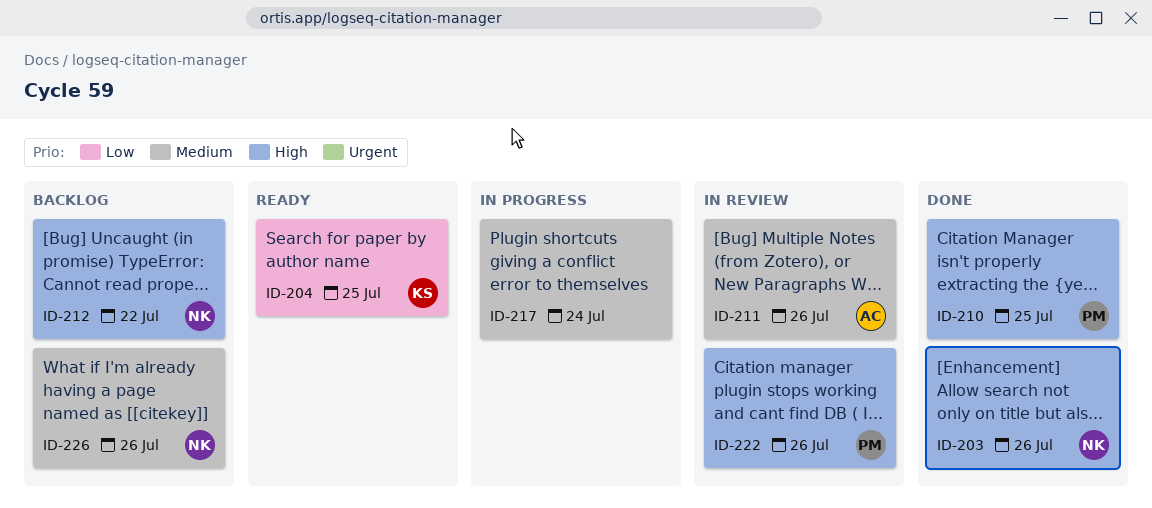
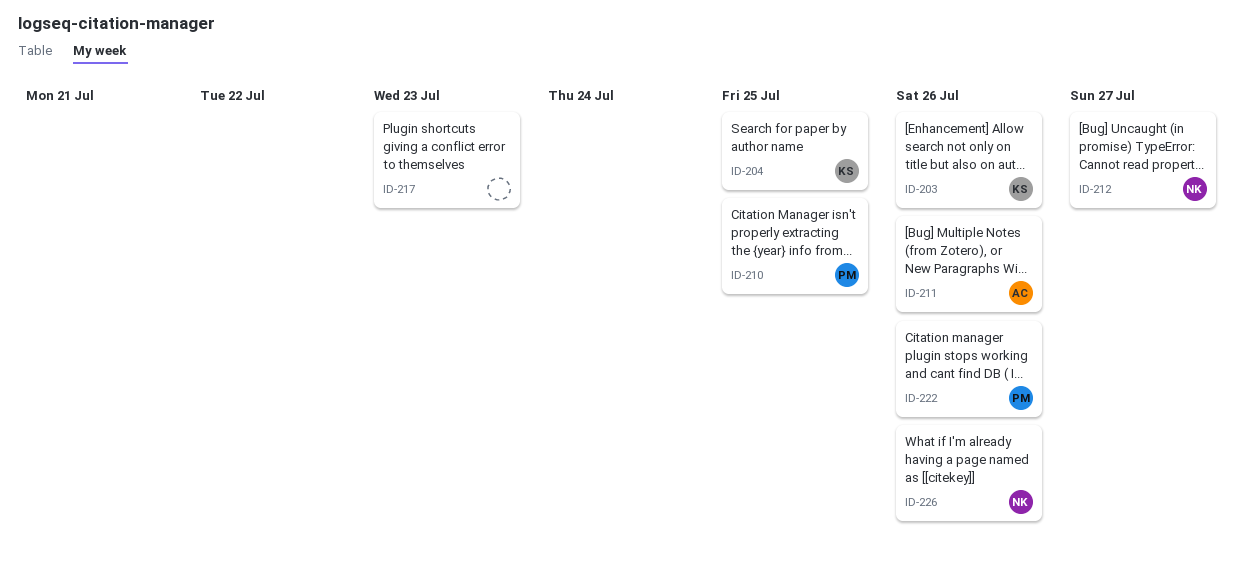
ID-203, owner: NK -> KS
ID-212, due: Jul 22 -> Jul 27
ID-217, due: Jul 24 -> Jul 23

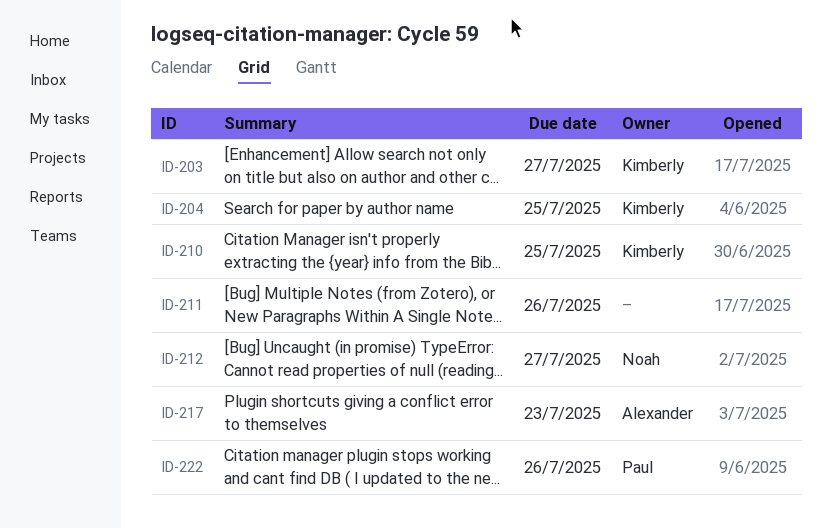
ID-203, due: Jul 26 -> Jul 27
ID-210, owner: Paul -> Kimberly
ID-211, owner: Alexander -> none
ID-217, owner: none -> Alexander
ID-226: present -> none

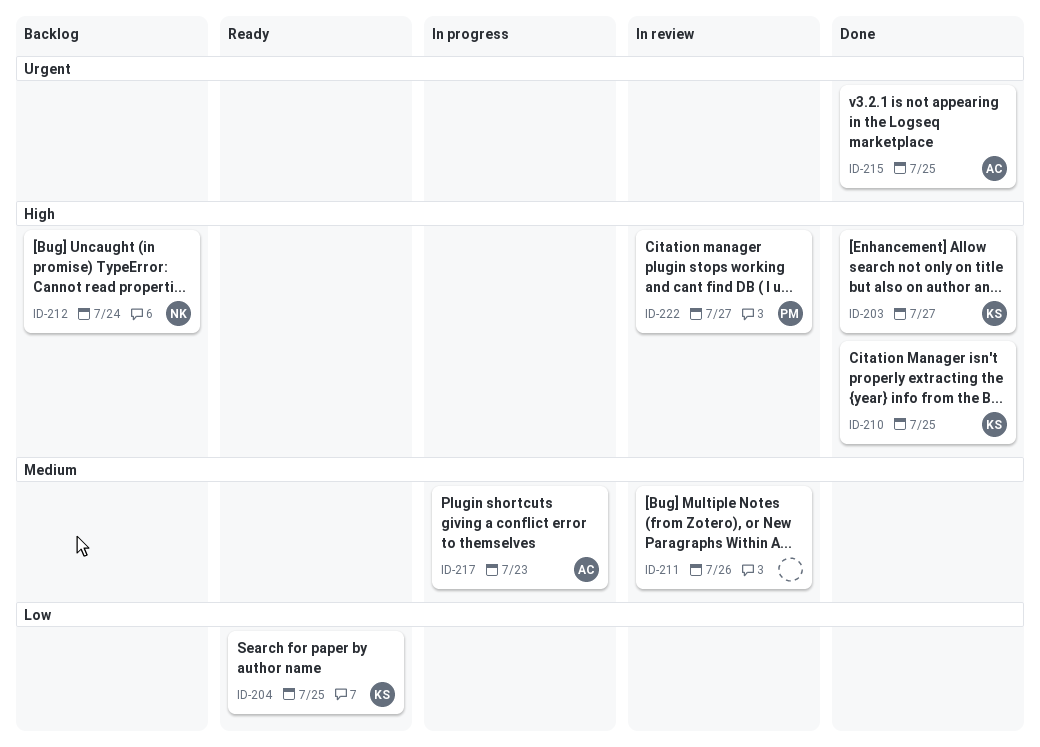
ID-212, due: Jul 27 -> Jul 24
ID-215: none -> present
ID-222, due: Jul 26 -> Jul 27

